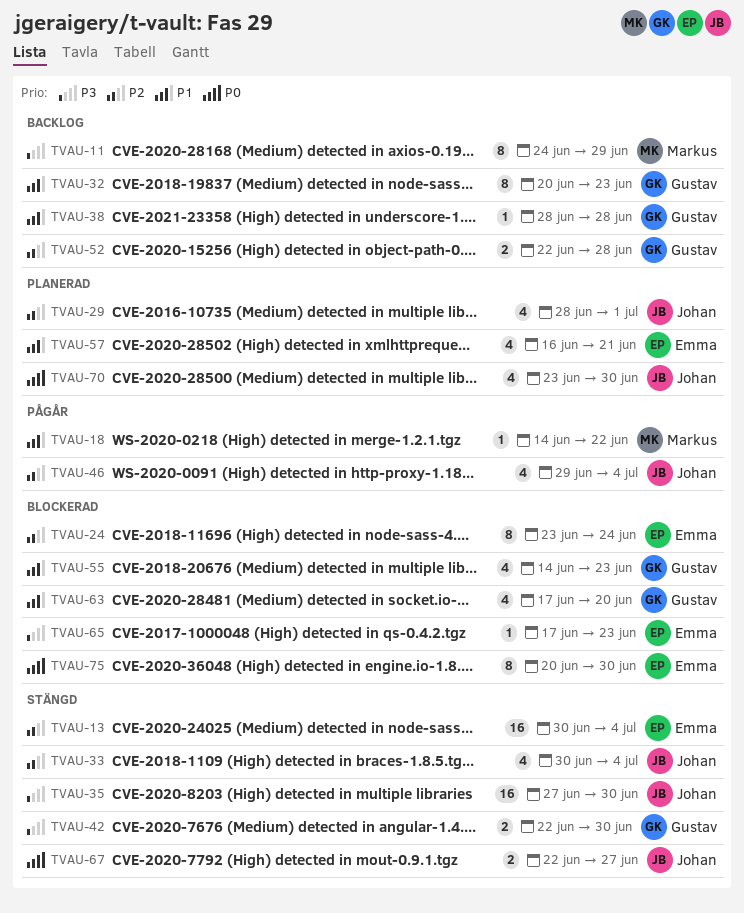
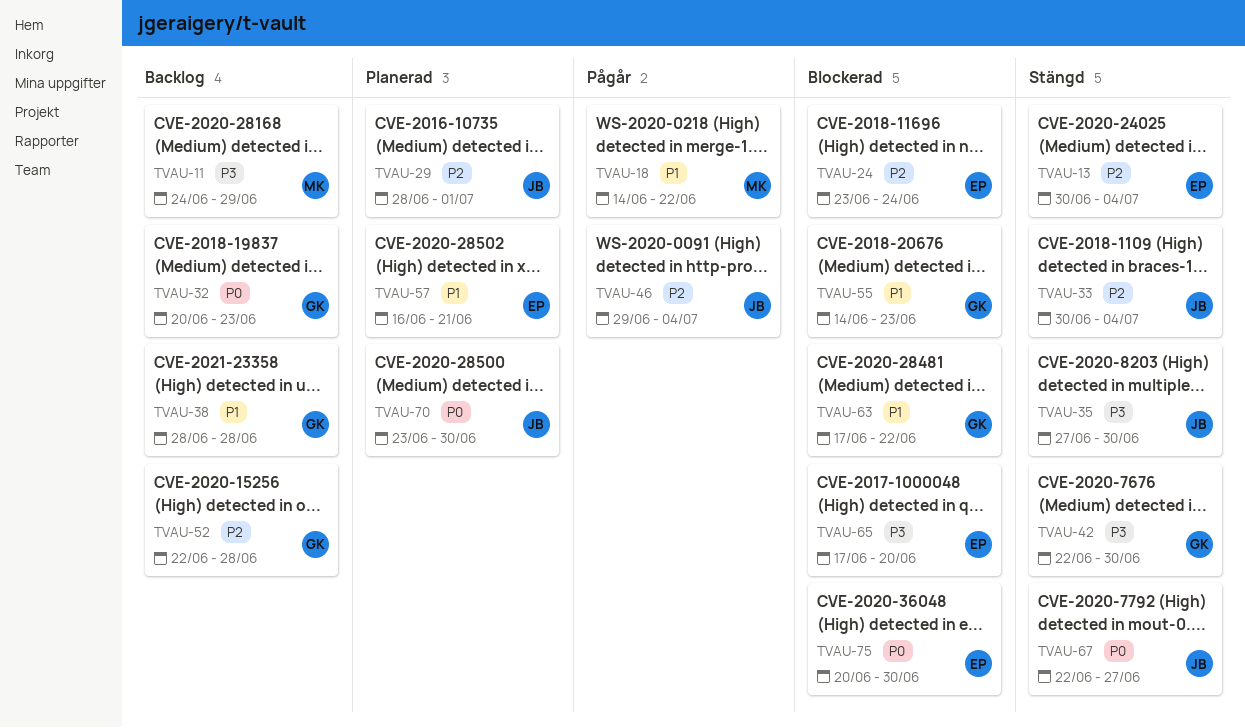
TVAU-32, priority: P1 -> P0
TVAU-63, due: Jun 20 -> Jun 22
TVAU-65, due: Jun 23 -> Jun 20

